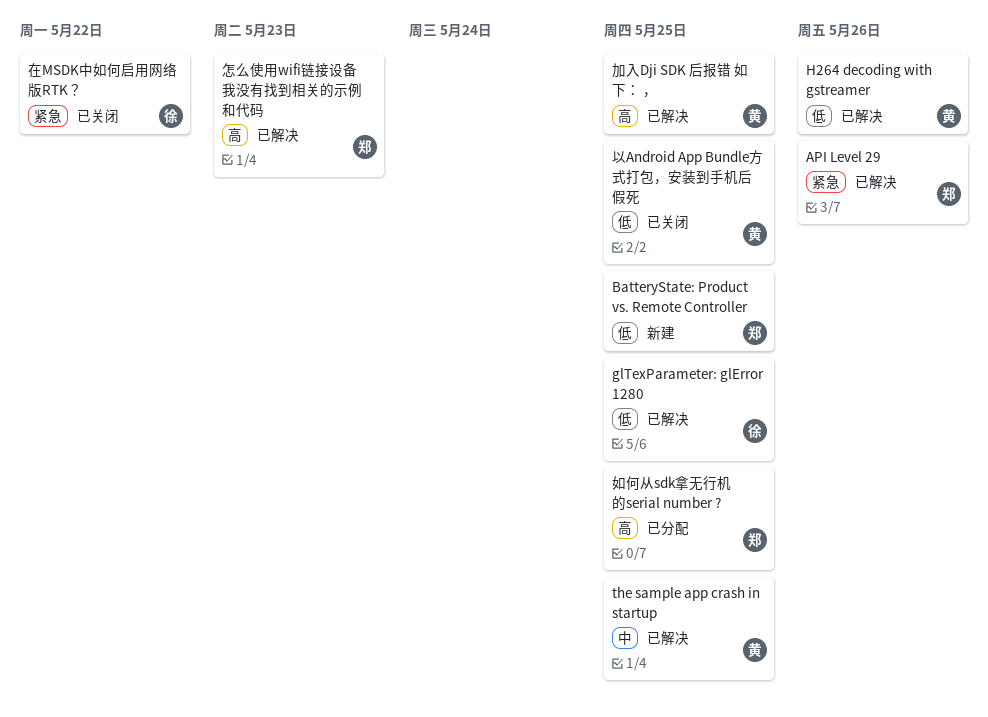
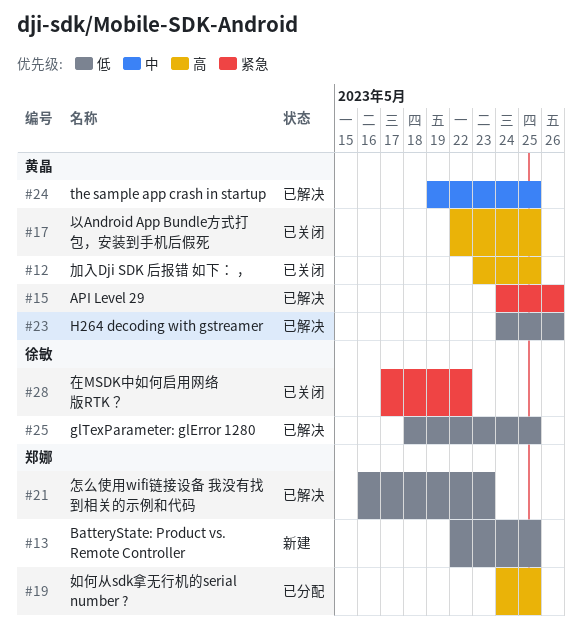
API Level 29, owner: 郑娜 -> 黄晶
以Android App Bundle方式打包，安装到手机后假死, priority: 低 -> 高
加入Dji SDK 后报错 如下： ，, status: 已解决 -> 已关闭
怎么使用wifi链接设备 我没有找到相关的示例和代码, priority: 高 -> 低

